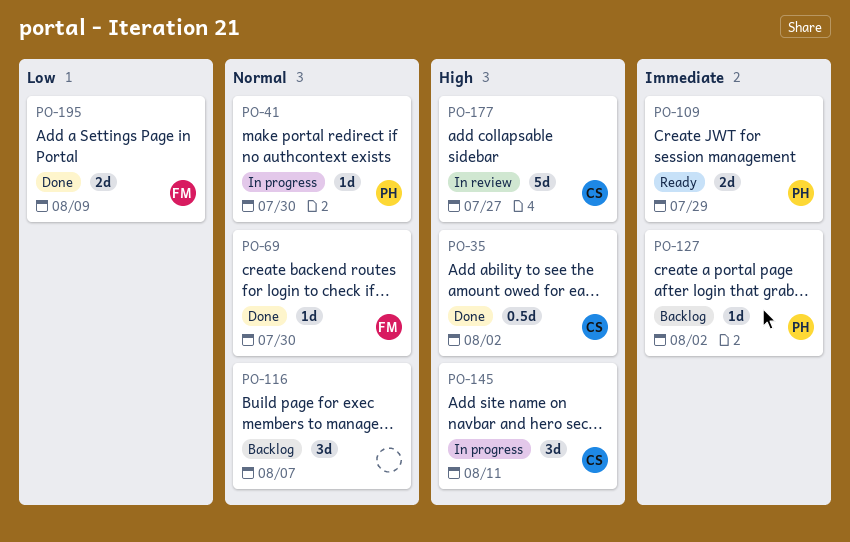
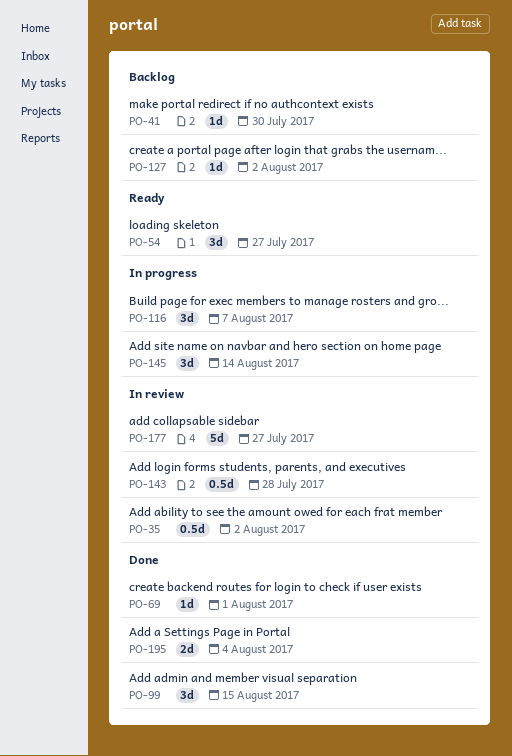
PO-35, status: Done -> In review
PO-41, status: In progress -> Backlog
PO-54: none -> present
PO-69, due: Jul 30 -> Aug 1
PO-99: none -> present
PO-109: present -> none
PO-116, status: Backlog -> In progress
PO-143: none -> present
PO-145, due: Aug 11 -> Aug 14
PO-195, due: Aug 9 -> Aug 4

